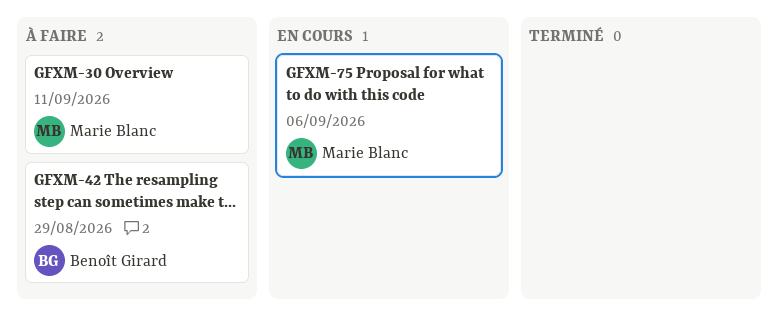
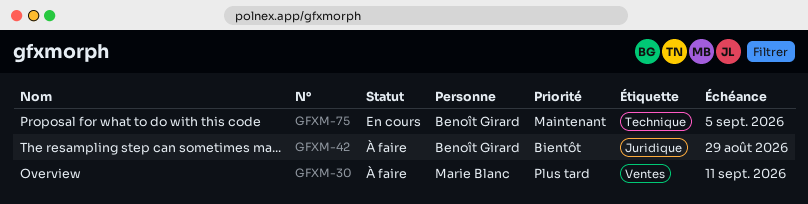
GFXM-75, owner: Marie Blanc -> Benoît Girard
GFXM-75, due: Sep 6 -> Sep 5

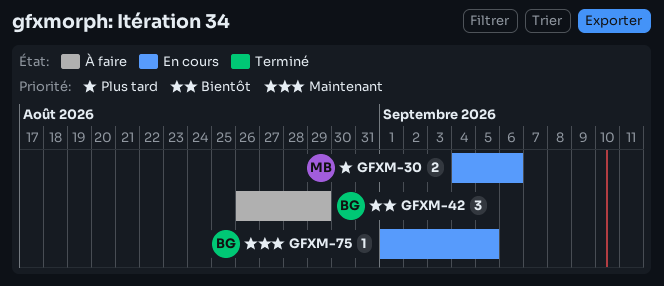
GFXM-30, status: À faire -> En cours
GFXM-30, due: Sep 11 -> Sep 6

